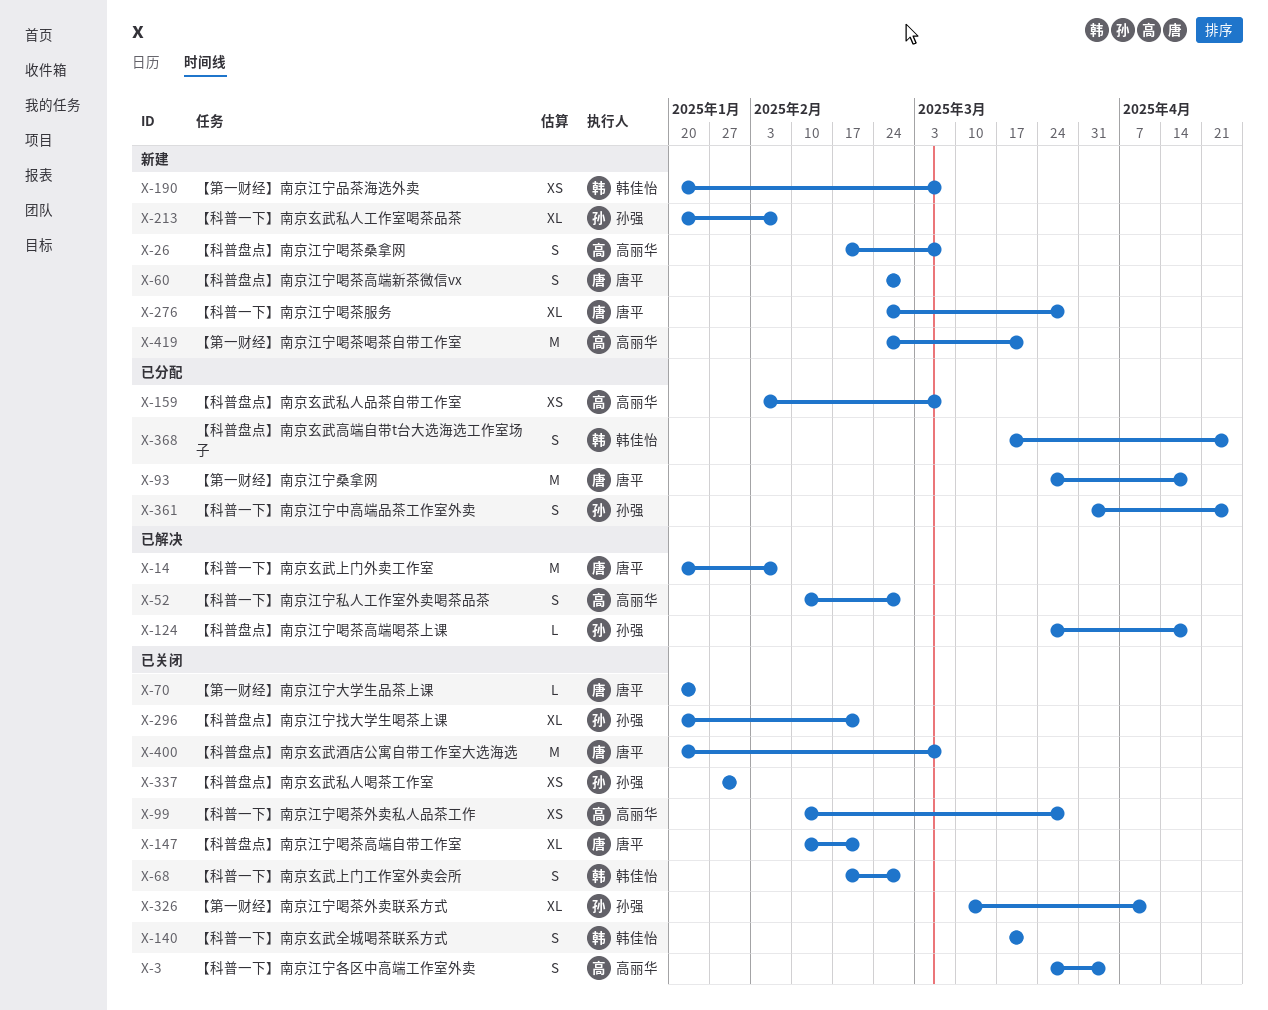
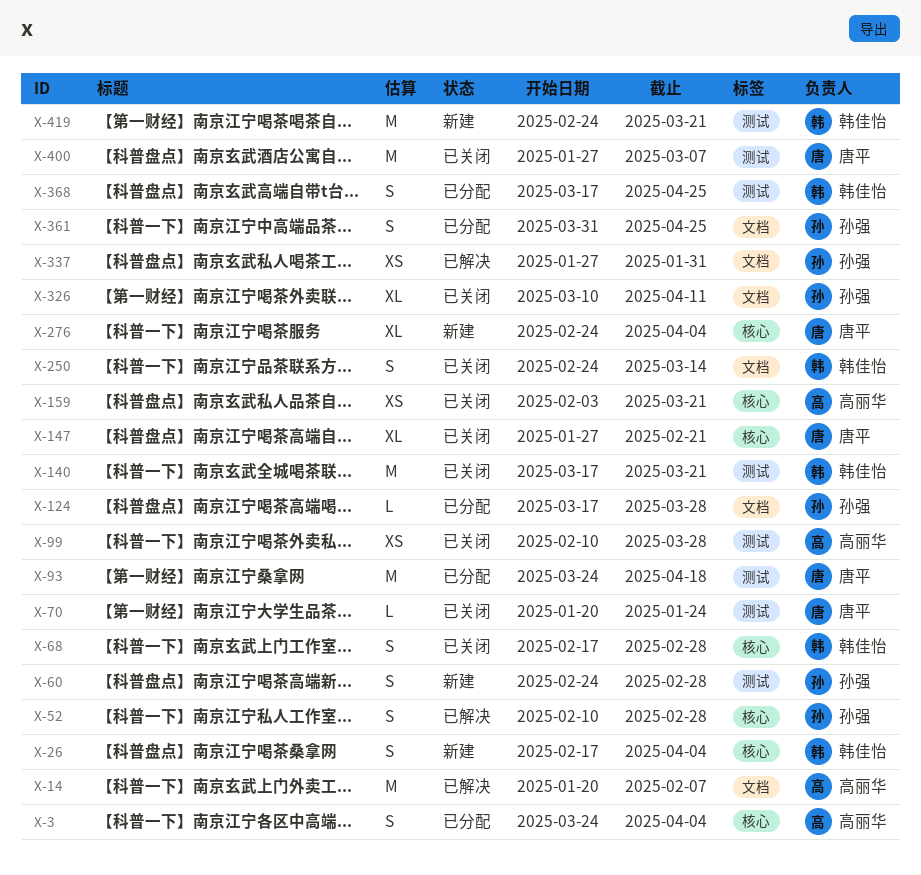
X-3, status: 已关闭 -> 已分配
X-14, owner: 唐平 -> 高丽华
X-26, owner: 高丽华 -> 韩佳怡
X-26, due: Mar 7 -> Apr 4
X-52, owner: 高丽华 -> 孙强
X-60, owner: 唐平 -> 孙强
X-124, status: 已解决 -> 已分配
X-124, start: Mar 24 -> Mar 17
X-124, due: Apr 18 -> Mar 28
X-140, estimate: S -> M
X-147, start: Feb 10 -> Jan 27
X-159, status: 已分配 -> 已关闭
X-159, due: Mar 7 -> Mar 21
X-190: present -> none
X-213: present -> none
X-250: none -> present
X-276, due: Mar 28 -> Apr 4
X-296: present -> none
X-337, status: 已关闭 -> 已解决
X-400, start: Jan 20 -> Jan 27
X-419, owner: 高丽华 -> 韩佳怡

